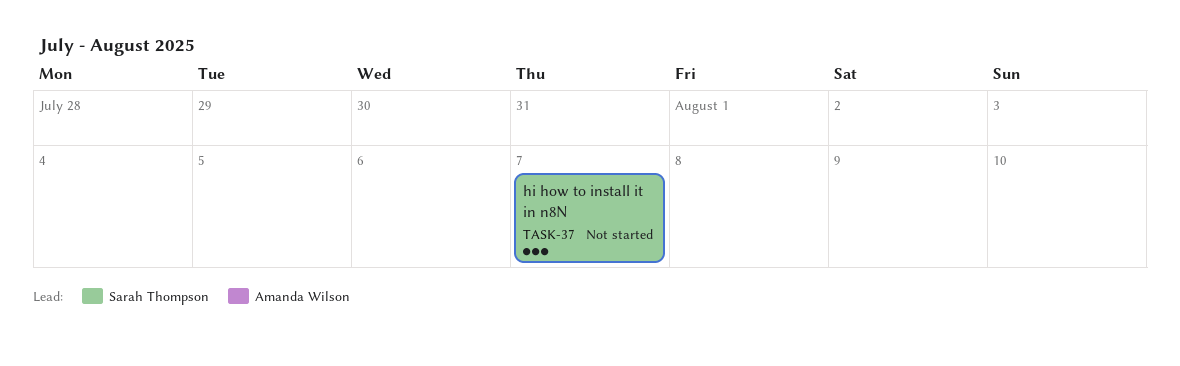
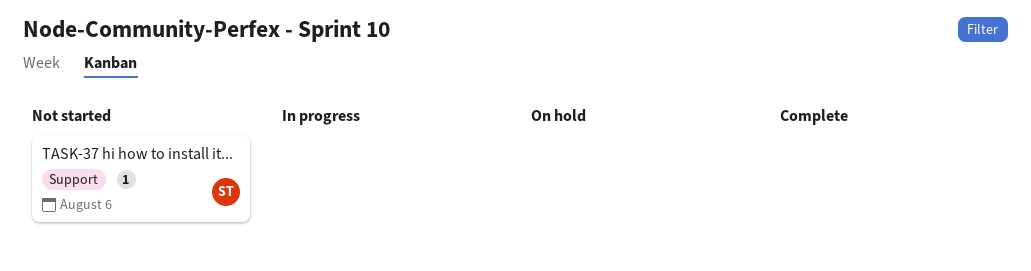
TASK-37, estimate: 3 -> 1
TASK-37, due: Aug 7 -> Aug 6

